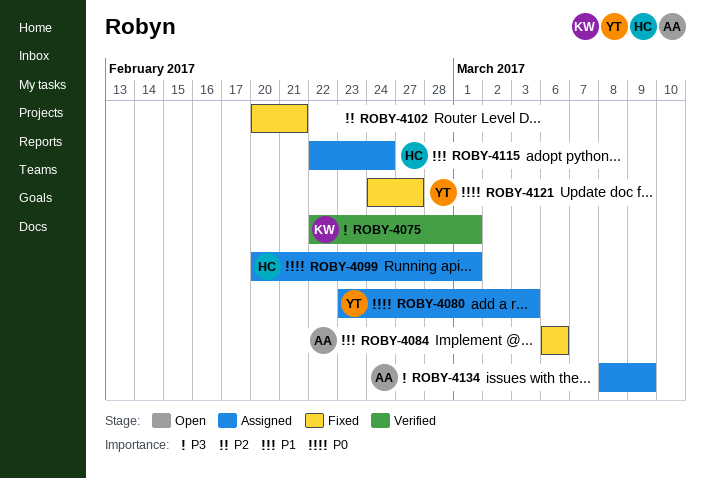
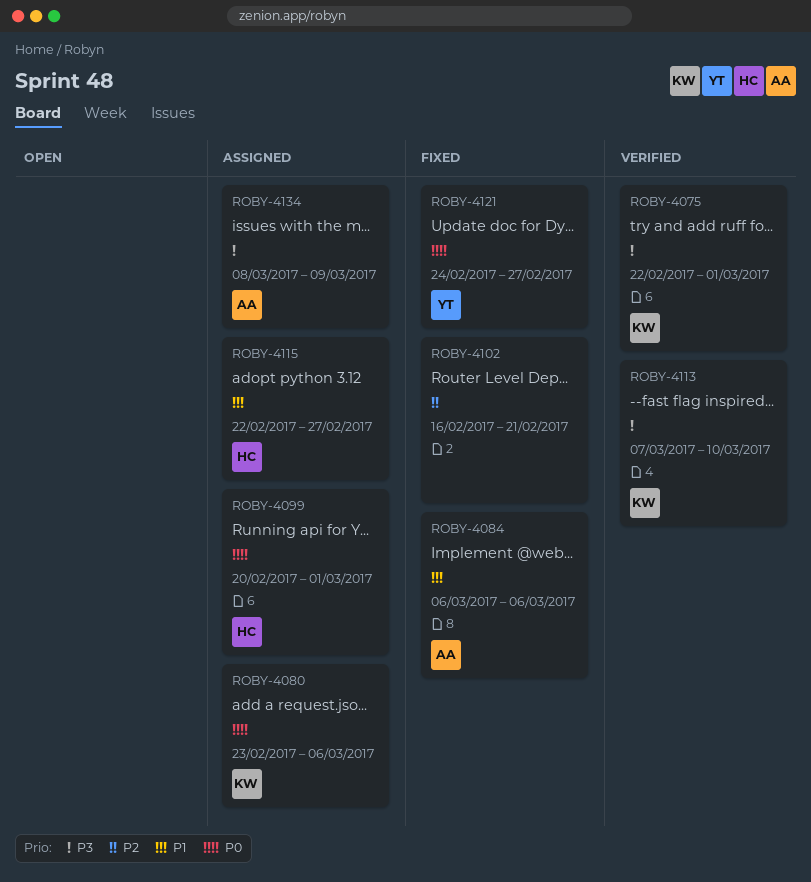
ROBY-4080, owner: YT -> KW
ROBY-4080, due: Mar 3 -> Mar 6
ROBY-4102, start: Feb 20 -> Feb 16
ROBY-4113: none -> present
ROBY-4115, due: Feb 24 -> Feb 27

